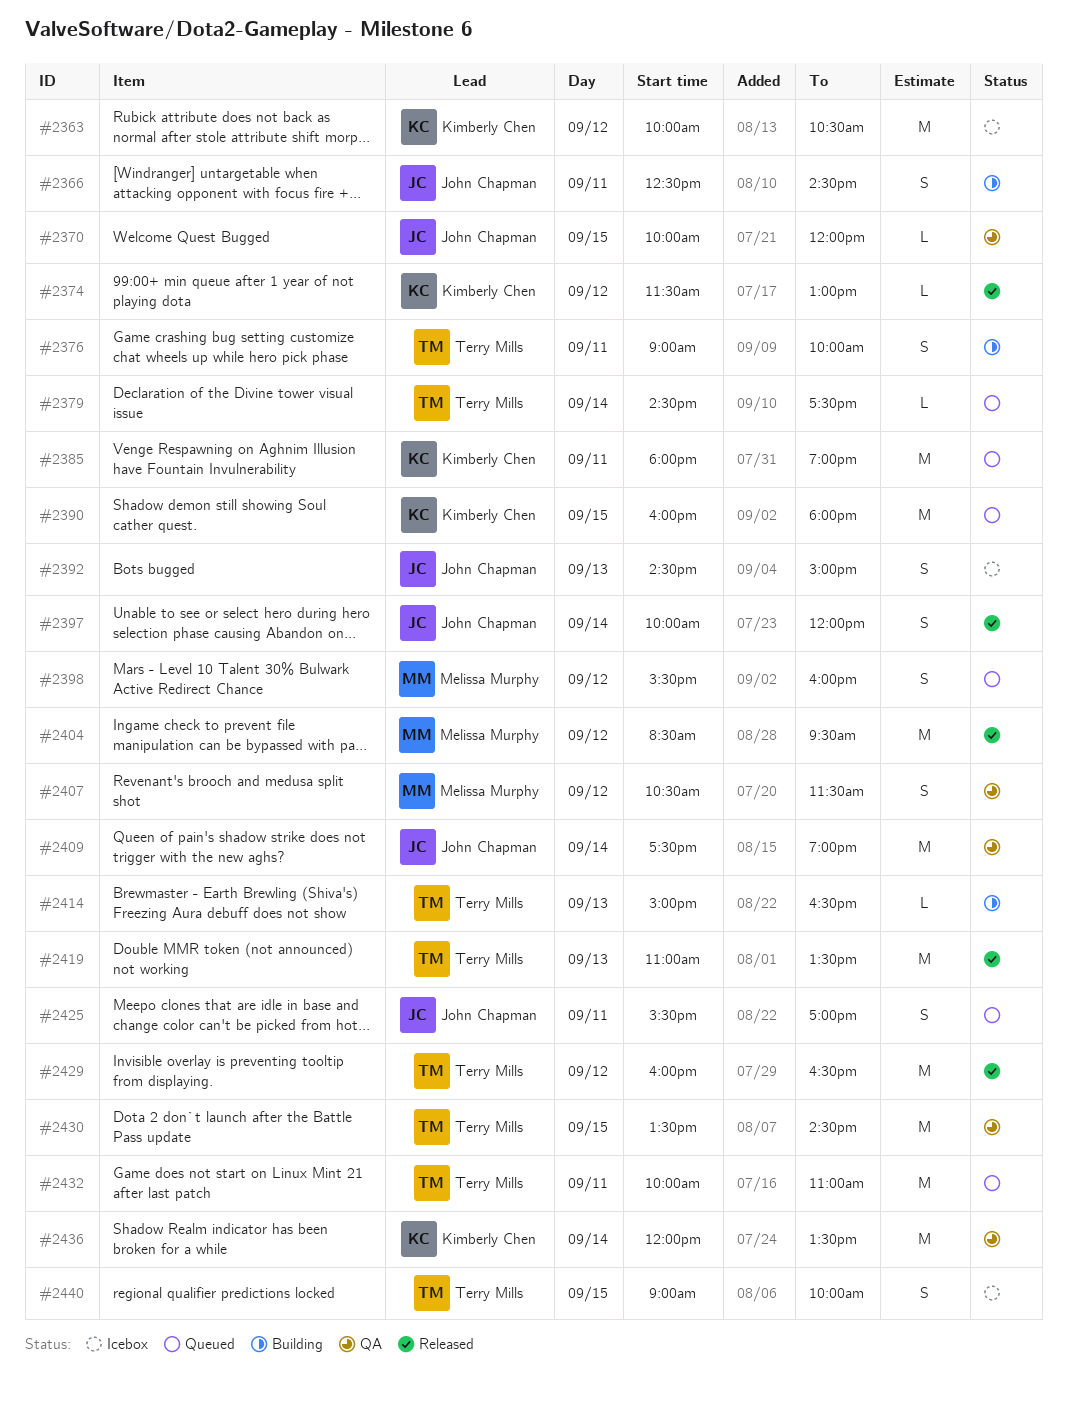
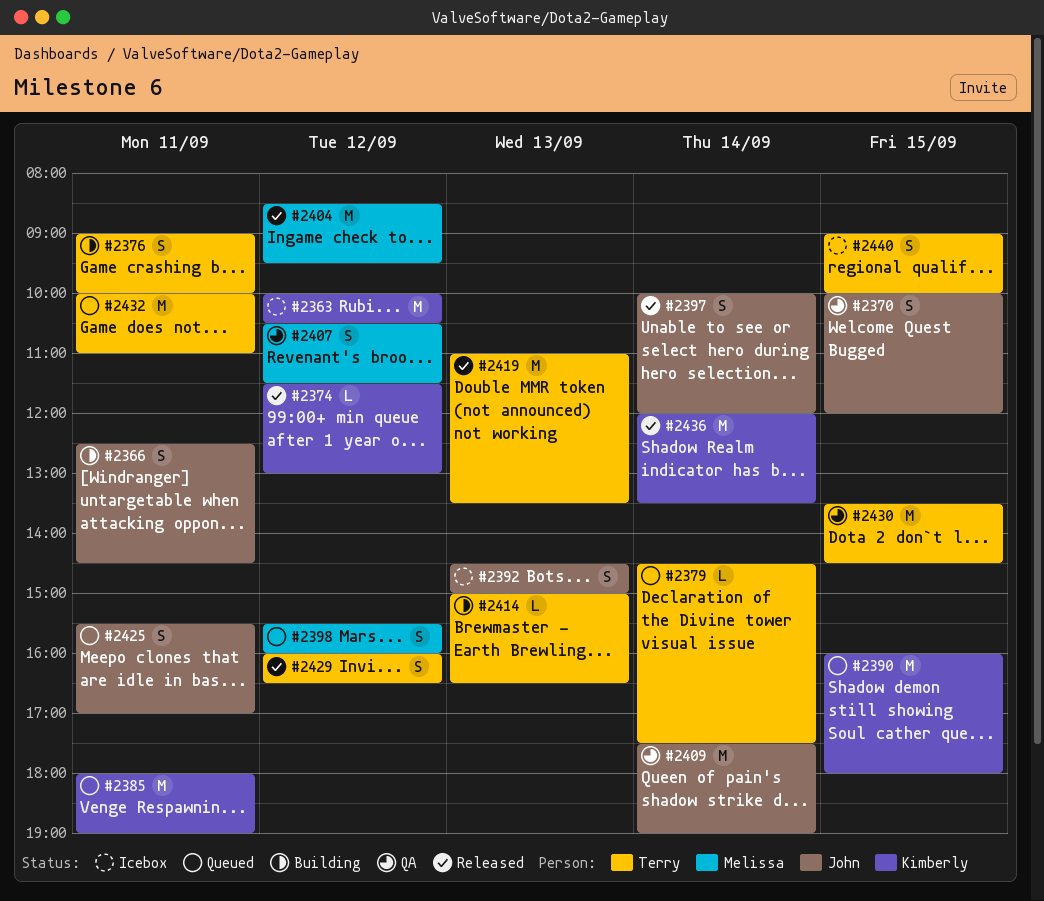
#2370, estimate: L -> S
#2429, estimate: M -> S
#2436, status: QA -> Released

